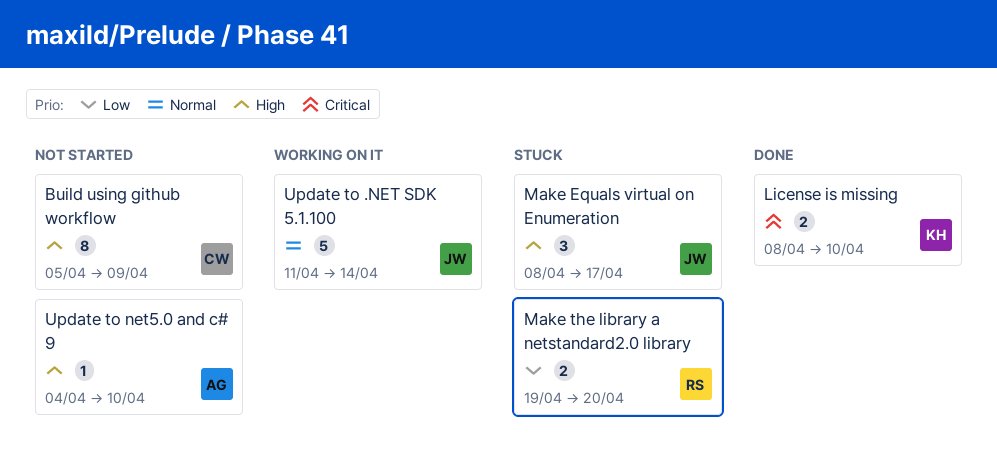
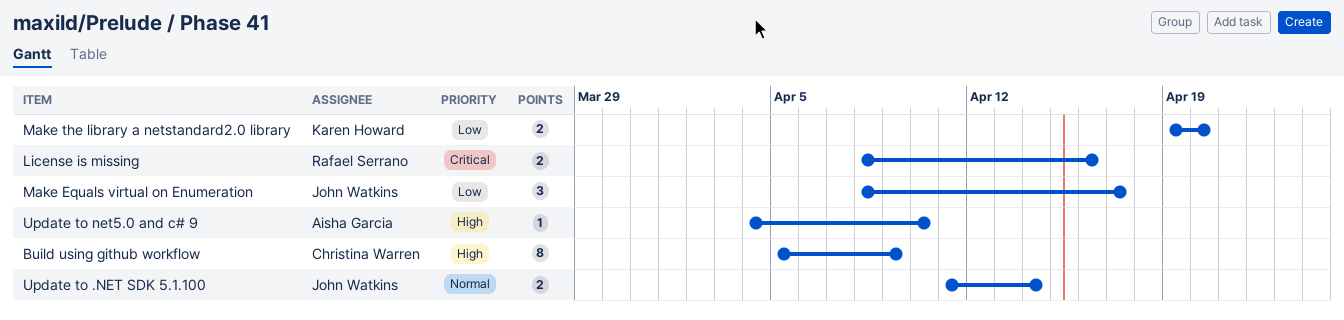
License is missing, owner: Karen Howard -> Rafael Serrano
License is missing, due: Apr 10 -> Apr 16
Make Equals virtual on Enumeration, priority: High -> Low
Make the library a netstandard2.0 library, owner: Rafael Serrano -> Karen Howard
Update to .NET SDK 5.1.100, estimate: 5 -> 2

